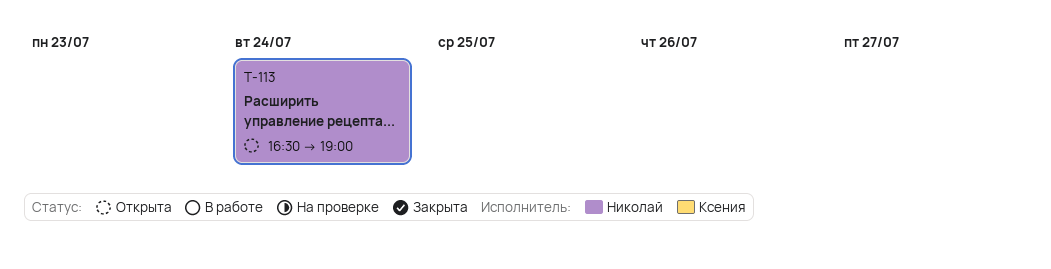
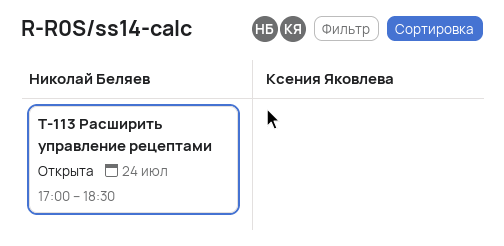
T-113, begins: 16:30 -> 17:00
T-113, ends: 19:00 -> 18:30

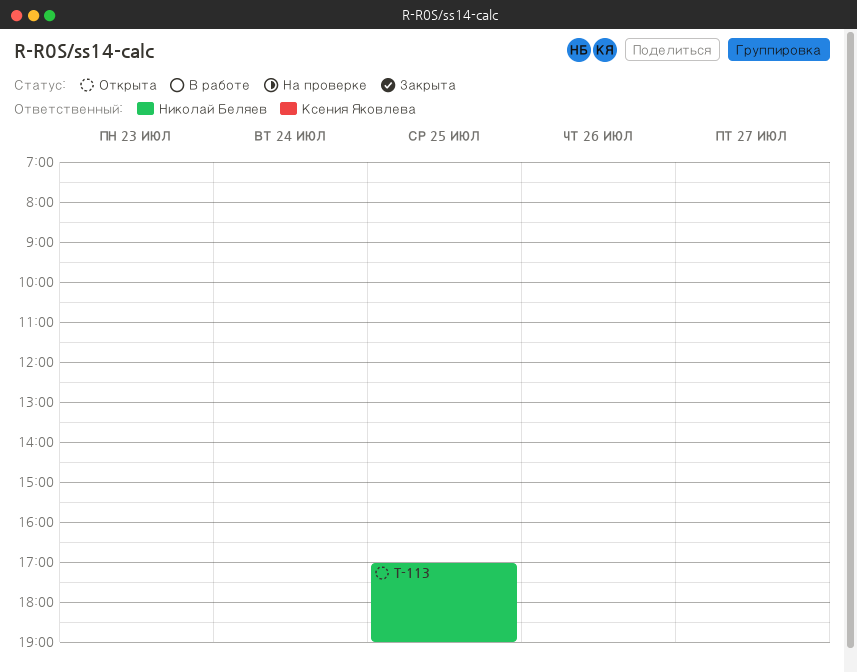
T-113, day: Jul 24 -> Jul 25
T-113, ends: 18:30 -> 19:00

